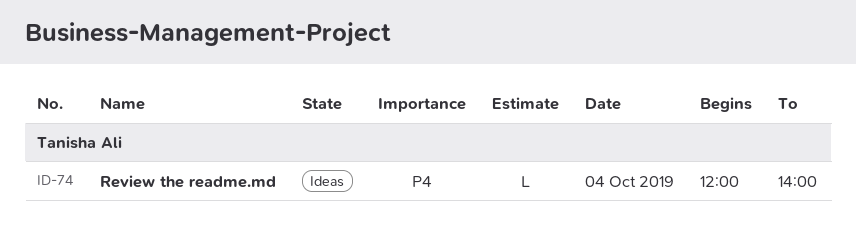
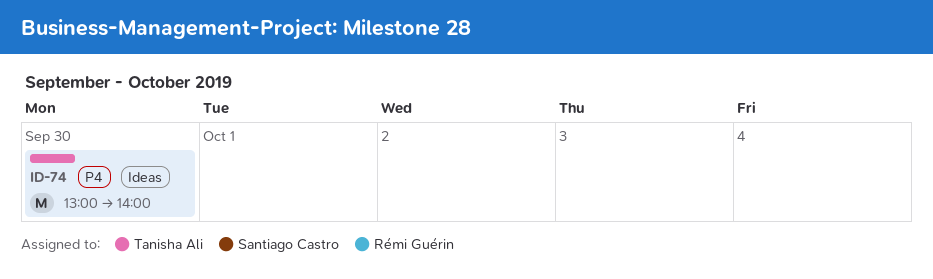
ID-74, estimate: L -> M
ID-74, day: Oct 4 -> Sep 30
ID-74, begins: 12:00 -> 13:00

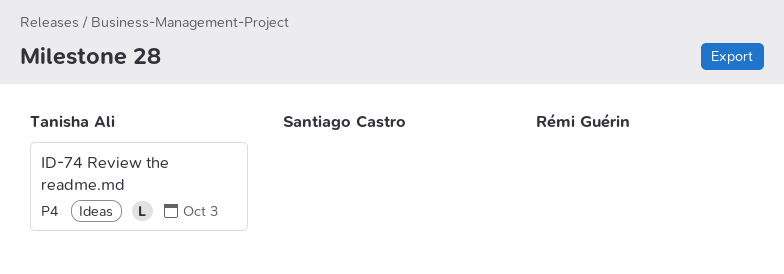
ID-74, estimate: M -> L
ID-74, day: Sep 30 -> Oct 3

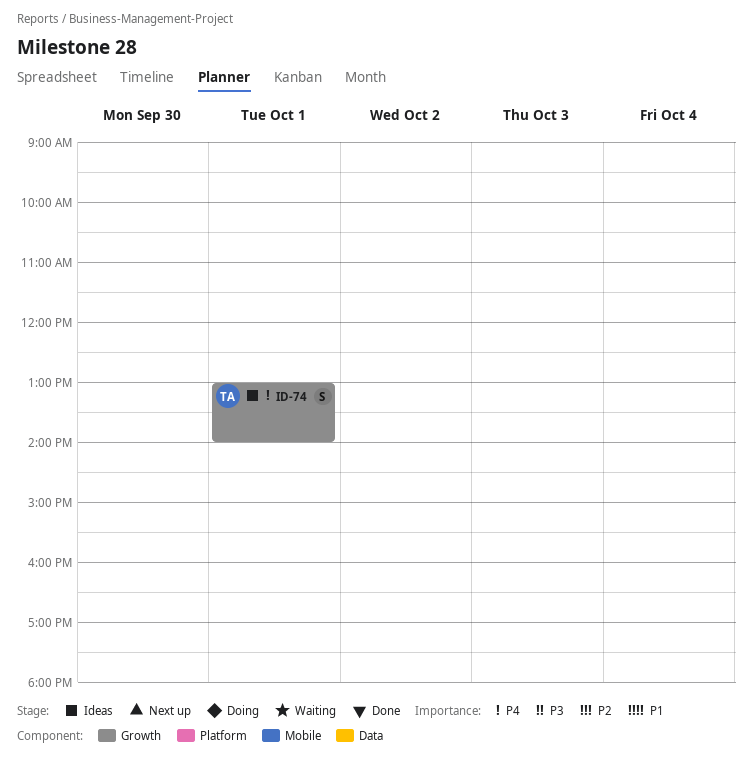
ID-74, estimate: L -> S
ID-74, day: Oct 3 -> Oct 1

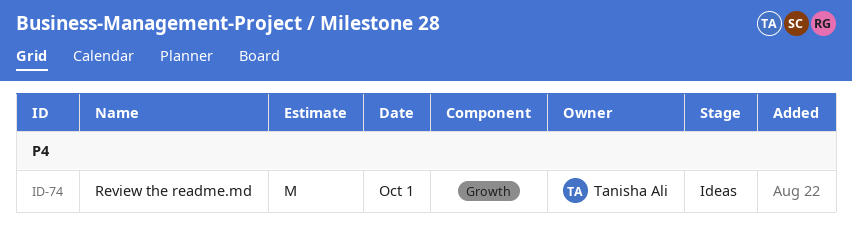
ID-74, estimate: S -> M

